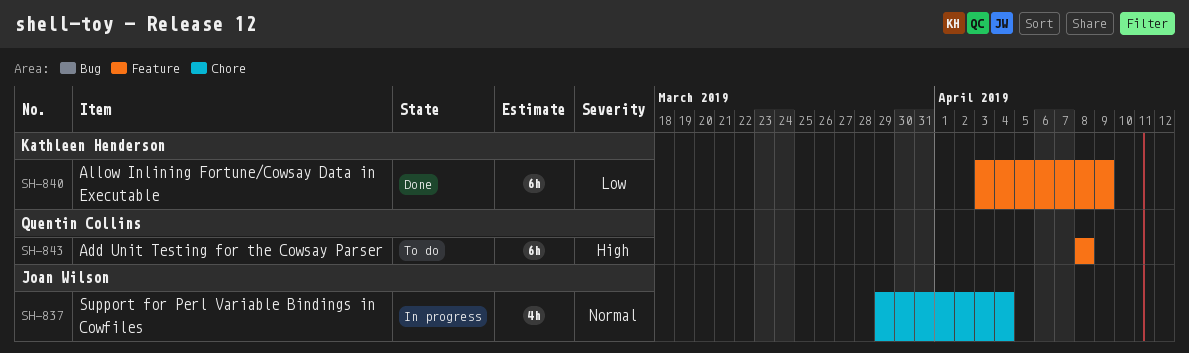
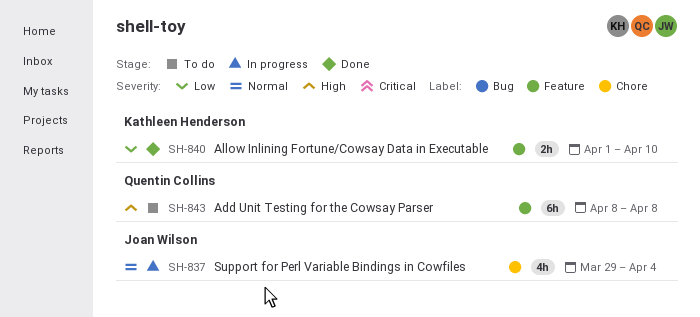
SH-840, estimate: 6h -> 2h
SH-840, start: Apr 3 -> Apr 1
SH-840, due: Apr 9 -> Apr 10

